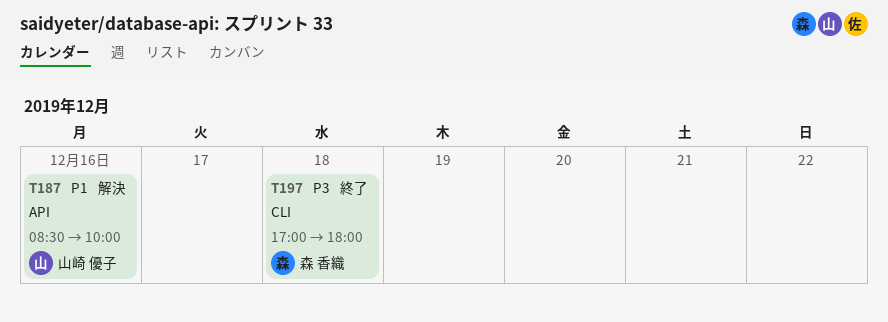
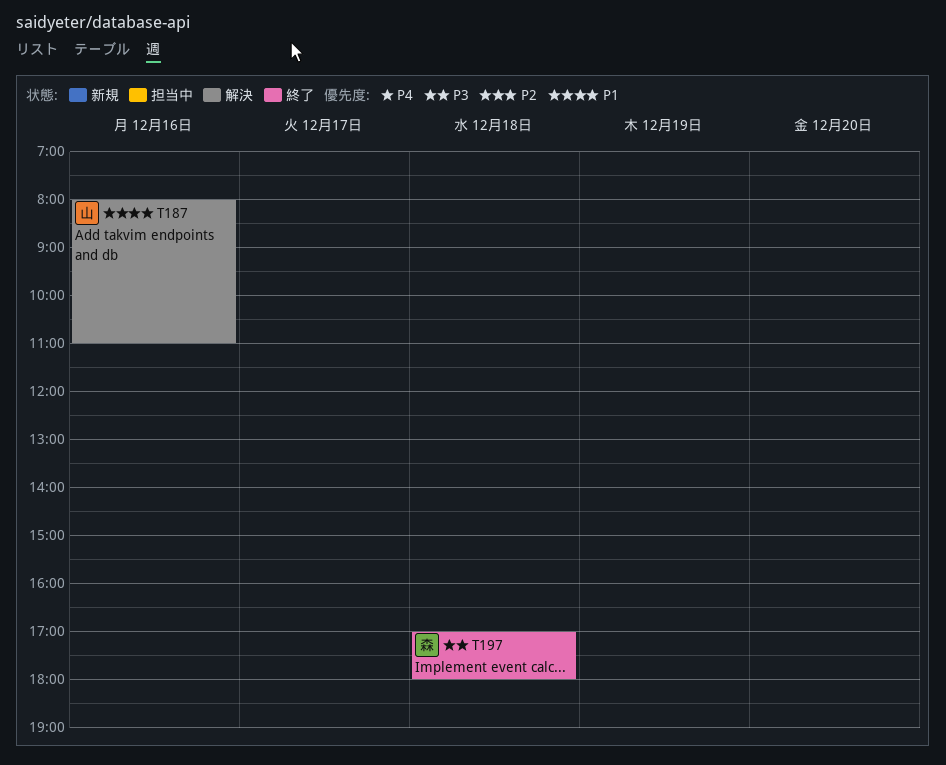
T187, begins: 08:30 -> 08:00
T187, ends: 10:00 -> 11:00

